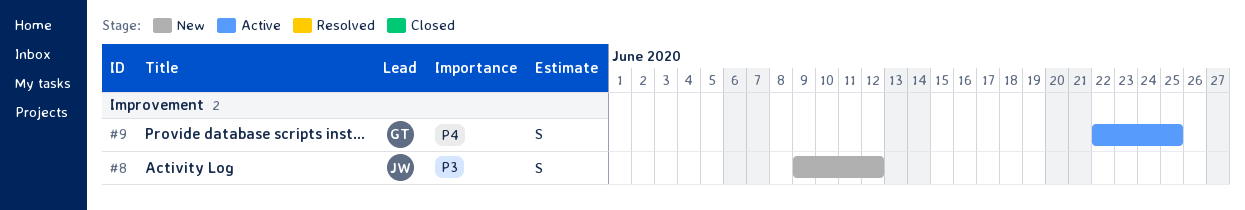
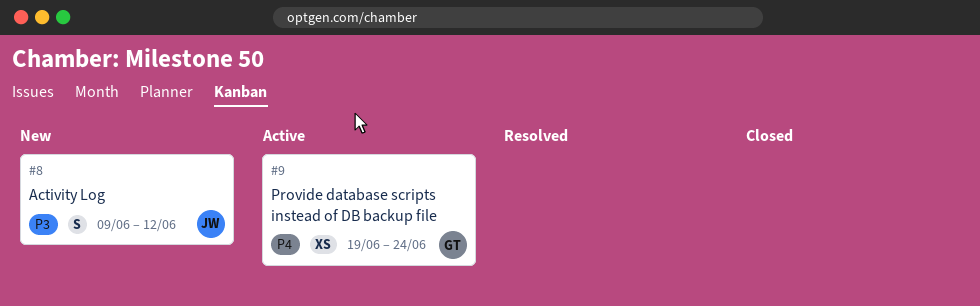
#9, estimate: S -> XS
#9, start: Jun 22 -> Jun 19
#9, due: Jun 25 -> Jun 24

